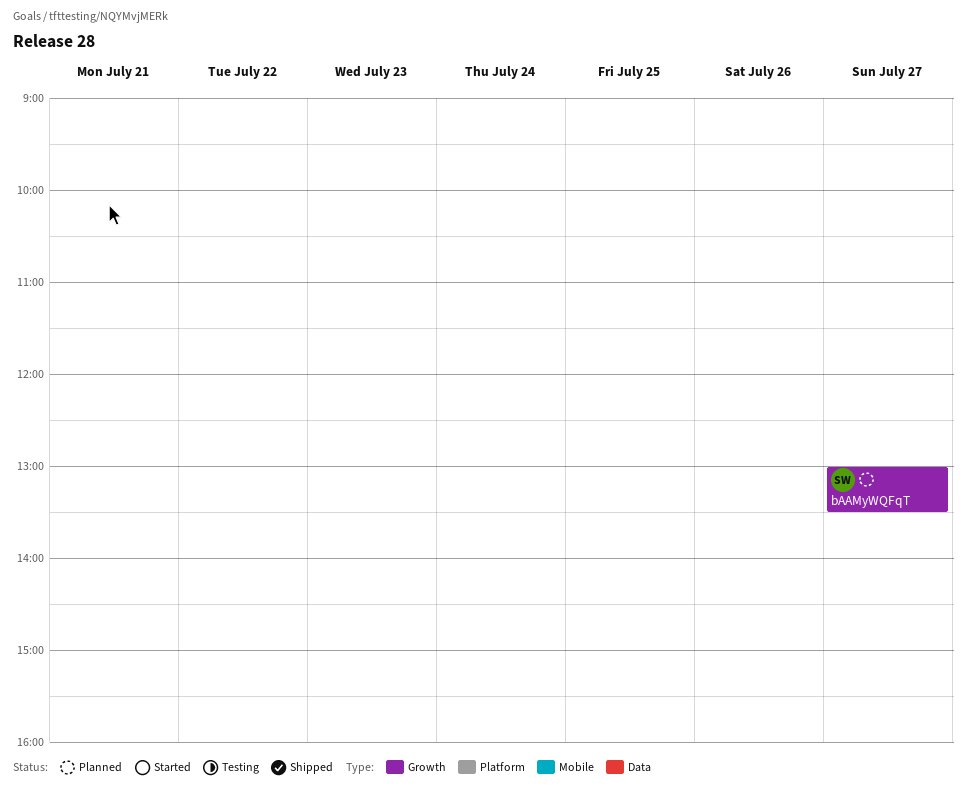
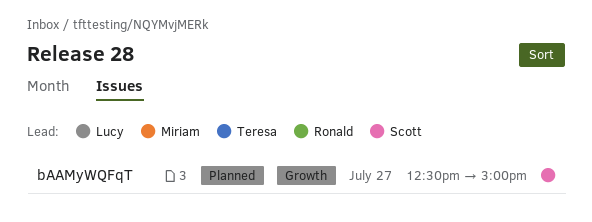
bAAMyWQFqT, begins: 13:00 -> 12:30
bAAMyWQFqT, ends: 13:30 -> 15:00

